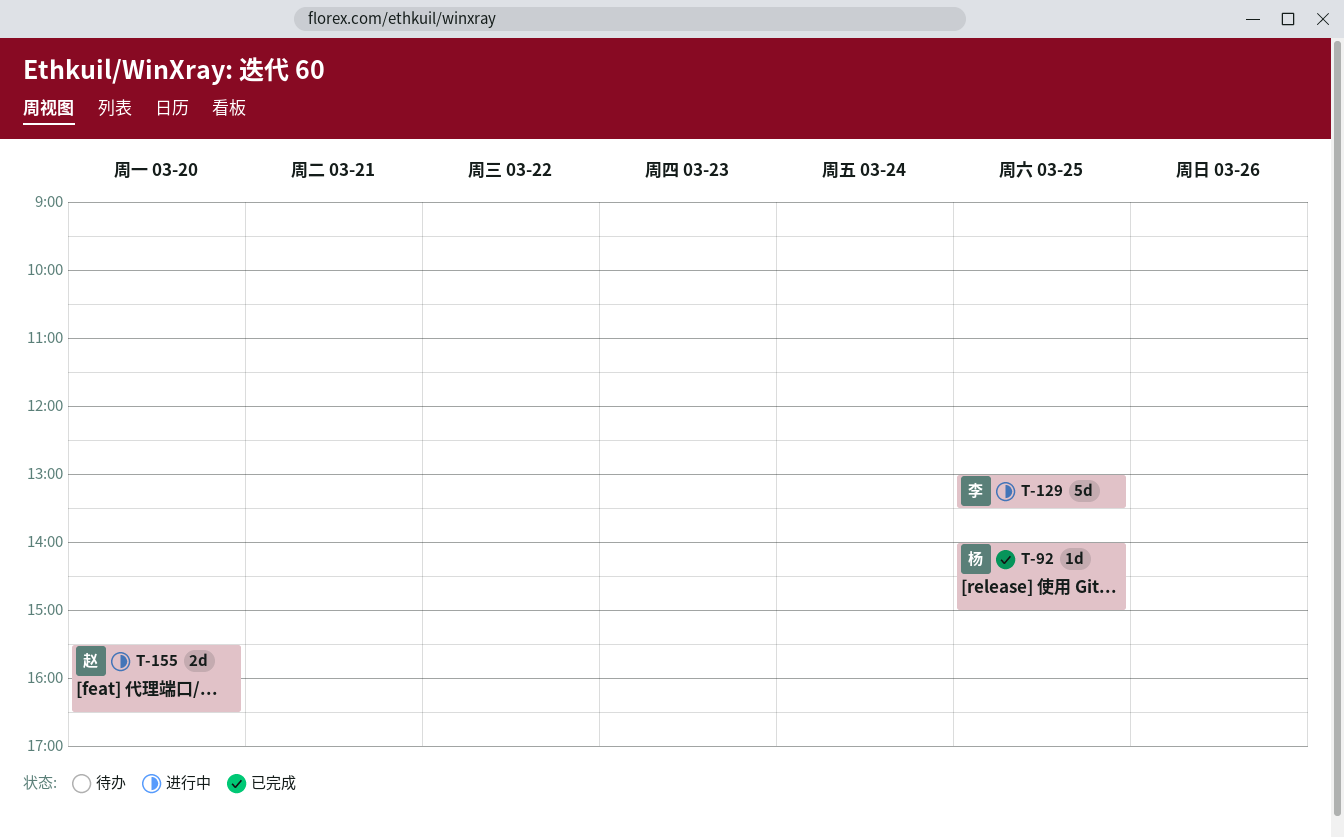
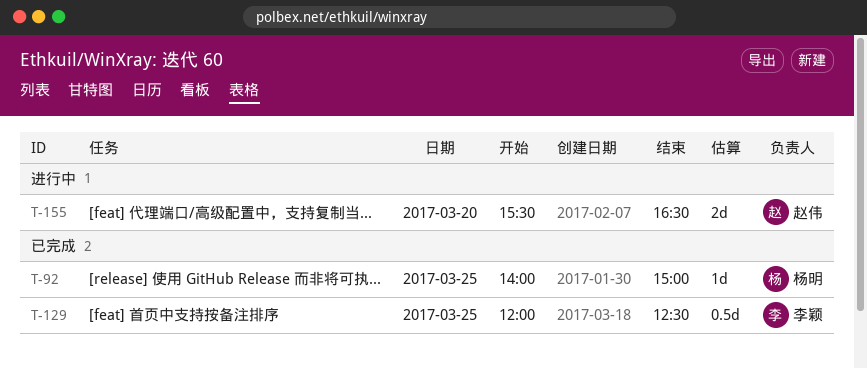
T-129, status: 进行中 -> 已完成
T-129, estimate: 5d -> 0.5d
T-129, begins: 13:00 -> 12:00
T-129, ends: 13:30 -> 12:30

